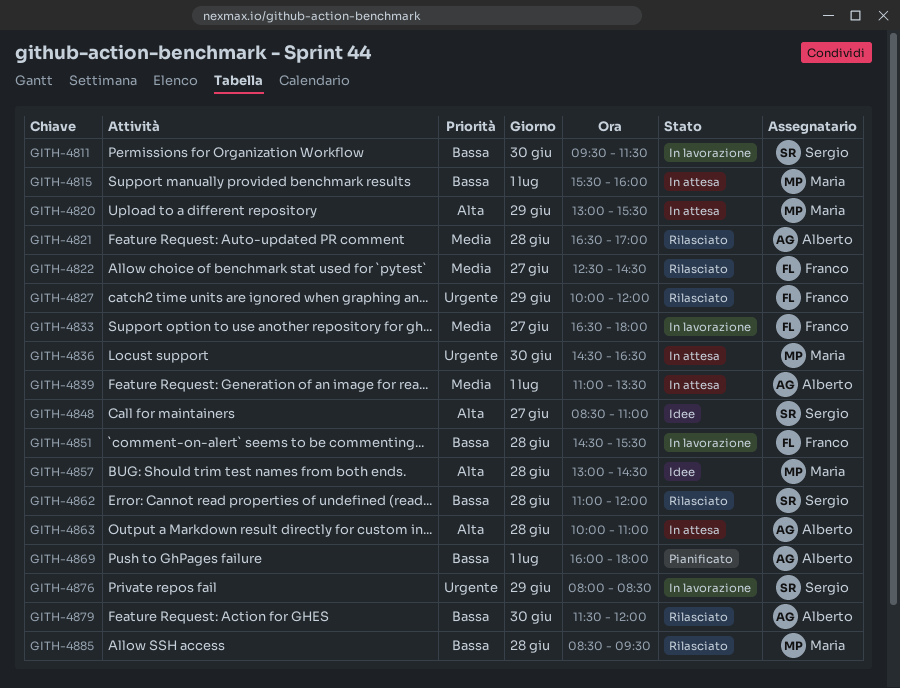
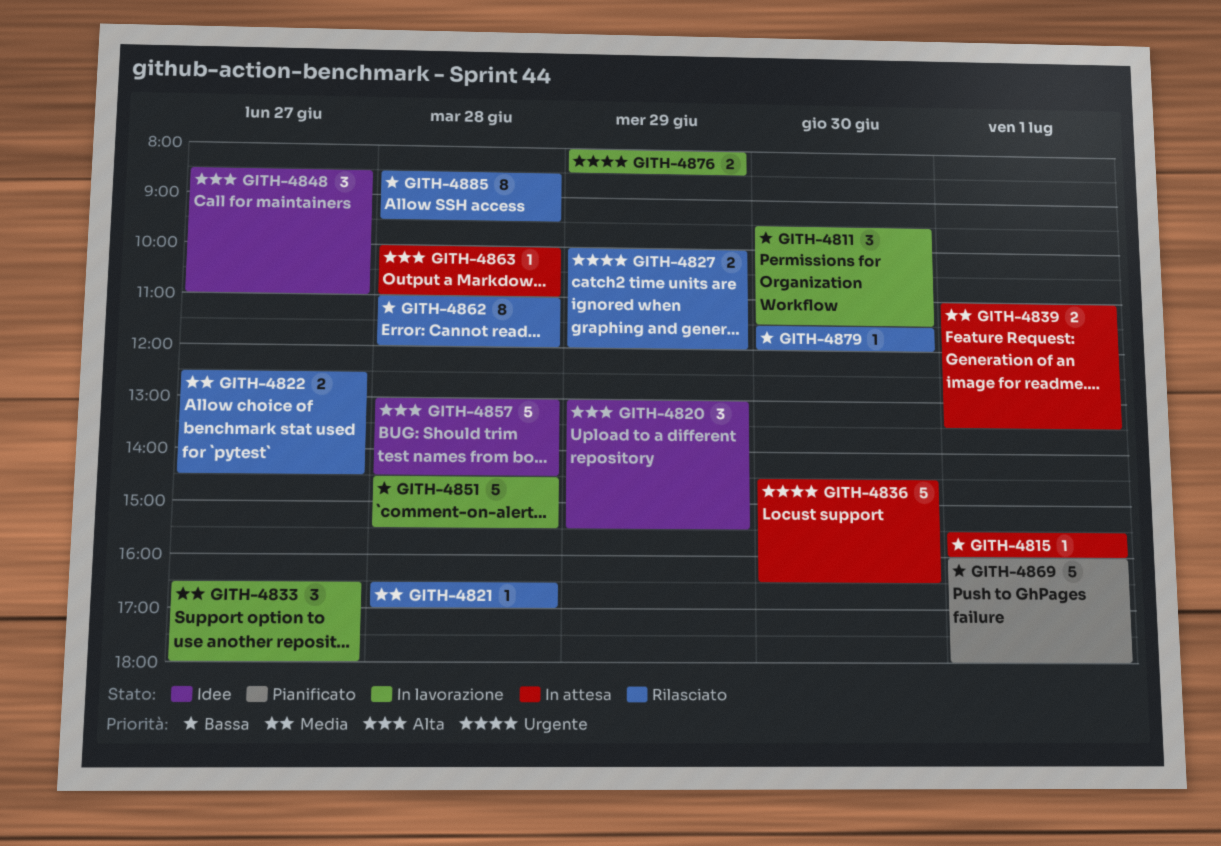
GITH-4820, status: In attesa -> Idee

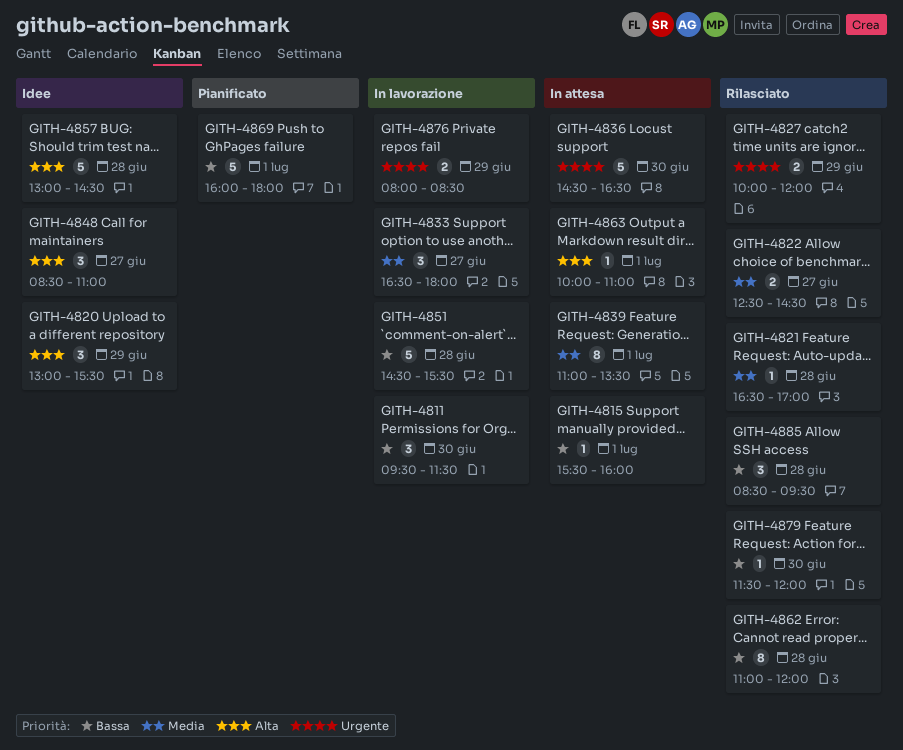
GITH-4839, estimate: 2 -> 8
GITH-4863, day: Jun 28 -> Jul 1
GITH-4885, estimate: 8 -> 3

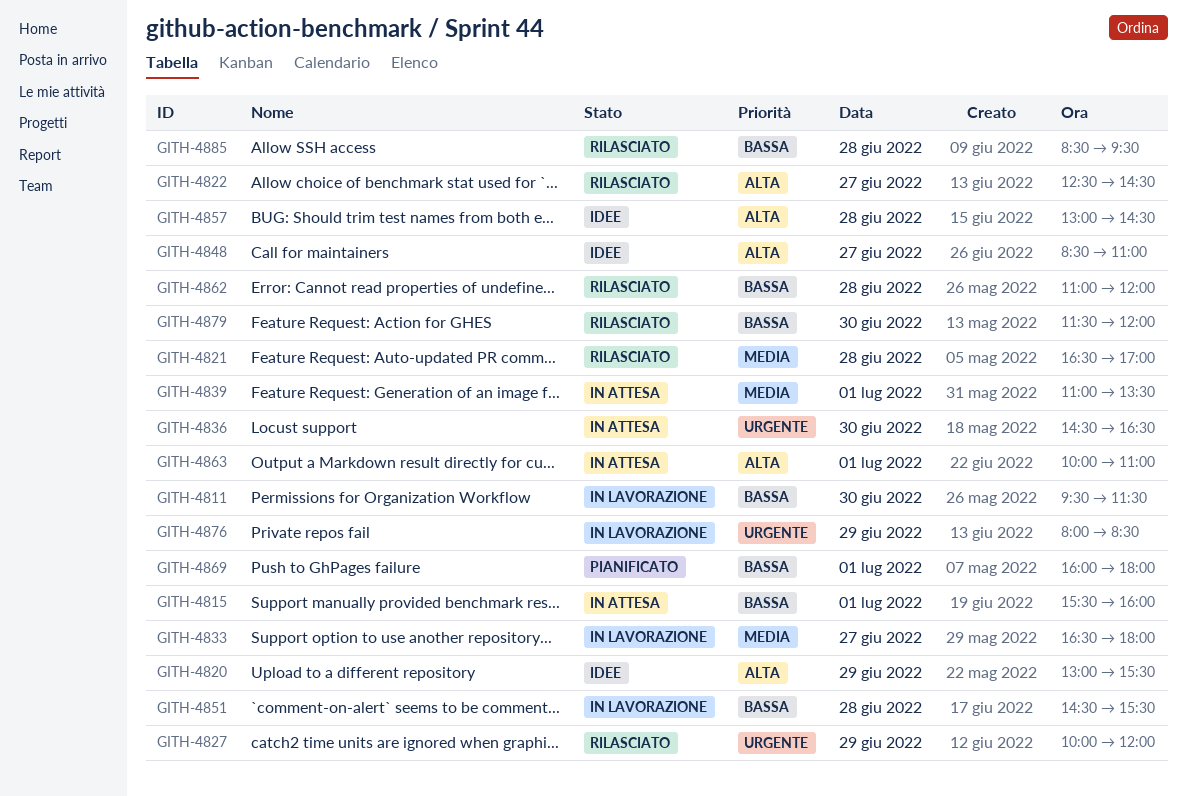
GITH-4822, priority: Media -> Alta

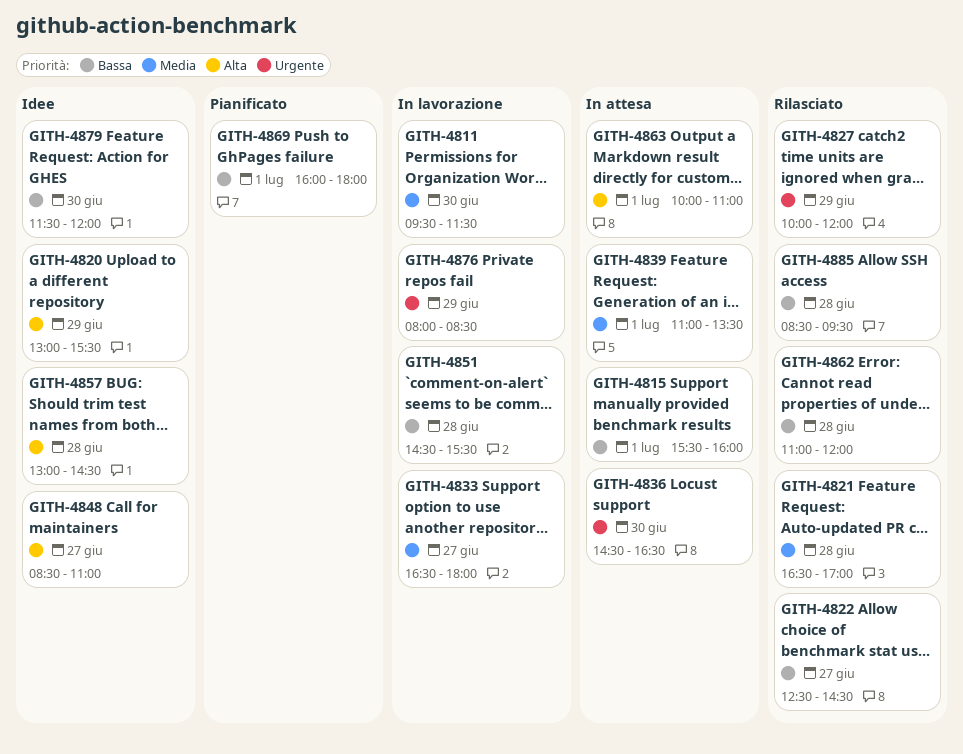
GITH-4811, priority: Bassa -> Media
GITH-4822, priority: Alta -> Bassa
GITH-4879, status: Rilasciato -> Idee

